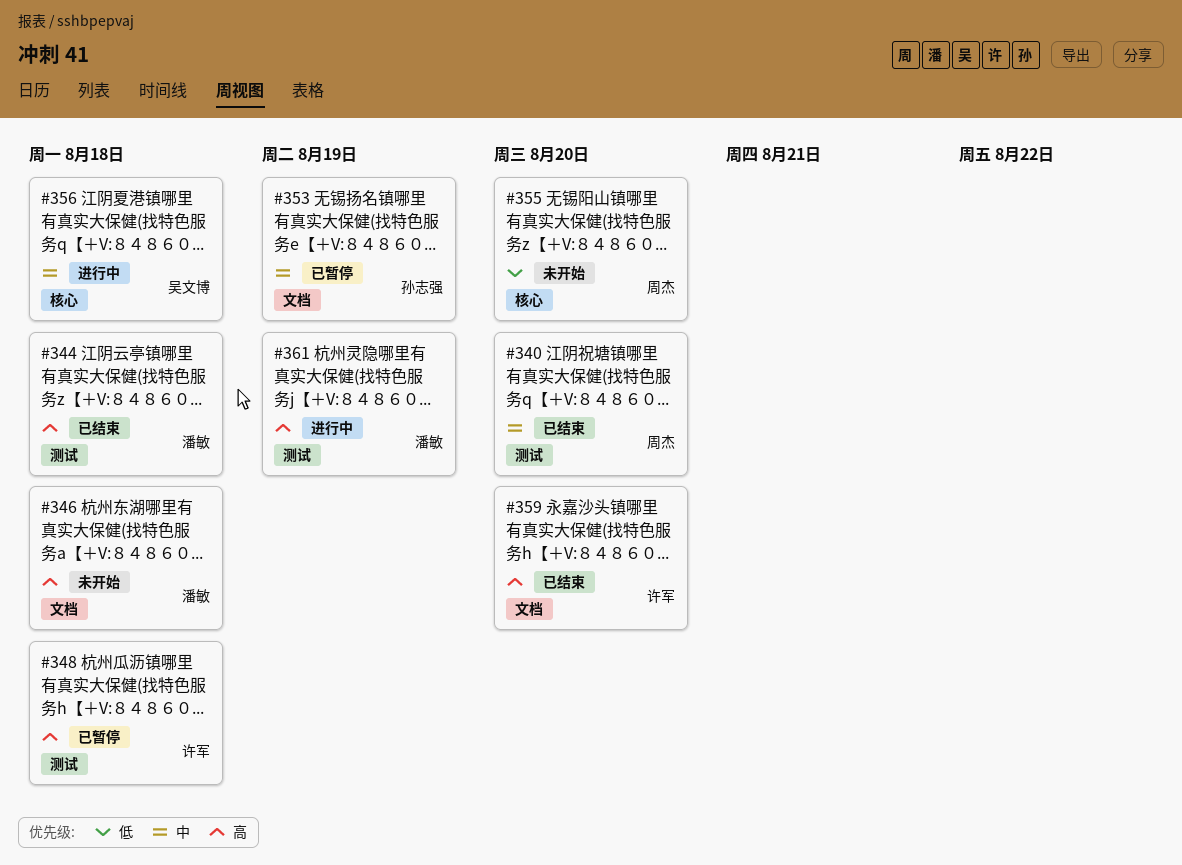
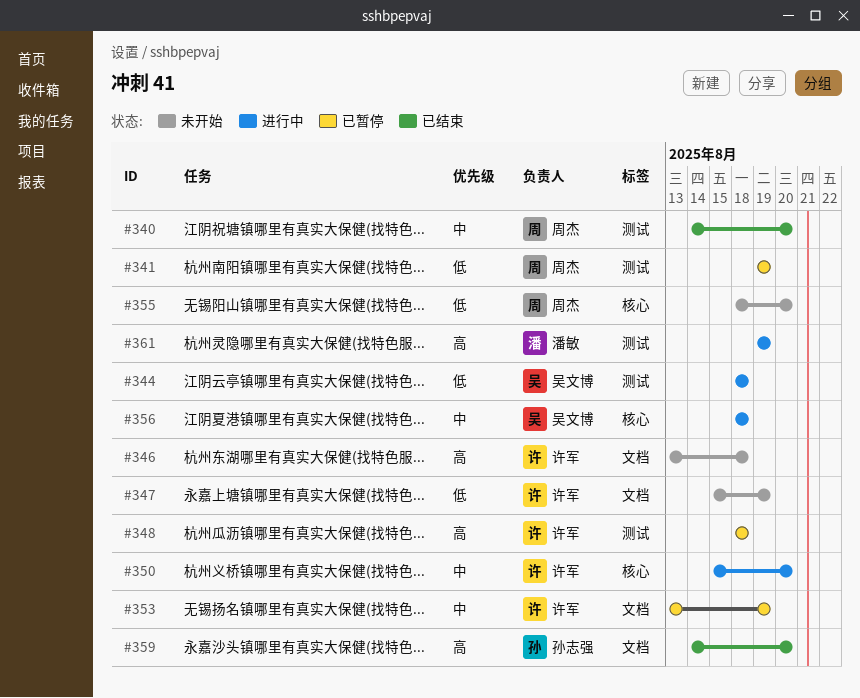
#341: none -> present
#344, status: 已结束 -> 进行中
#344, owner: 潘敏 -> 吴文博
#344, priority: 高 -> 低
#346, owner: 潘敏 -> 许军
#347: none -> present
#350: none -> present
#353, owner: 孙志强 -> 许军
#359, owner: 许军 -> 孙志强

